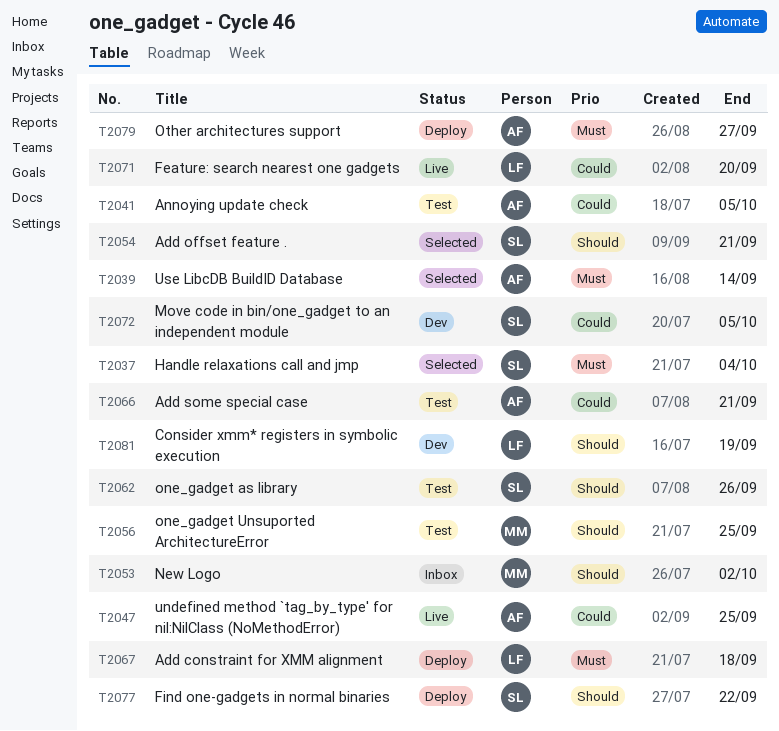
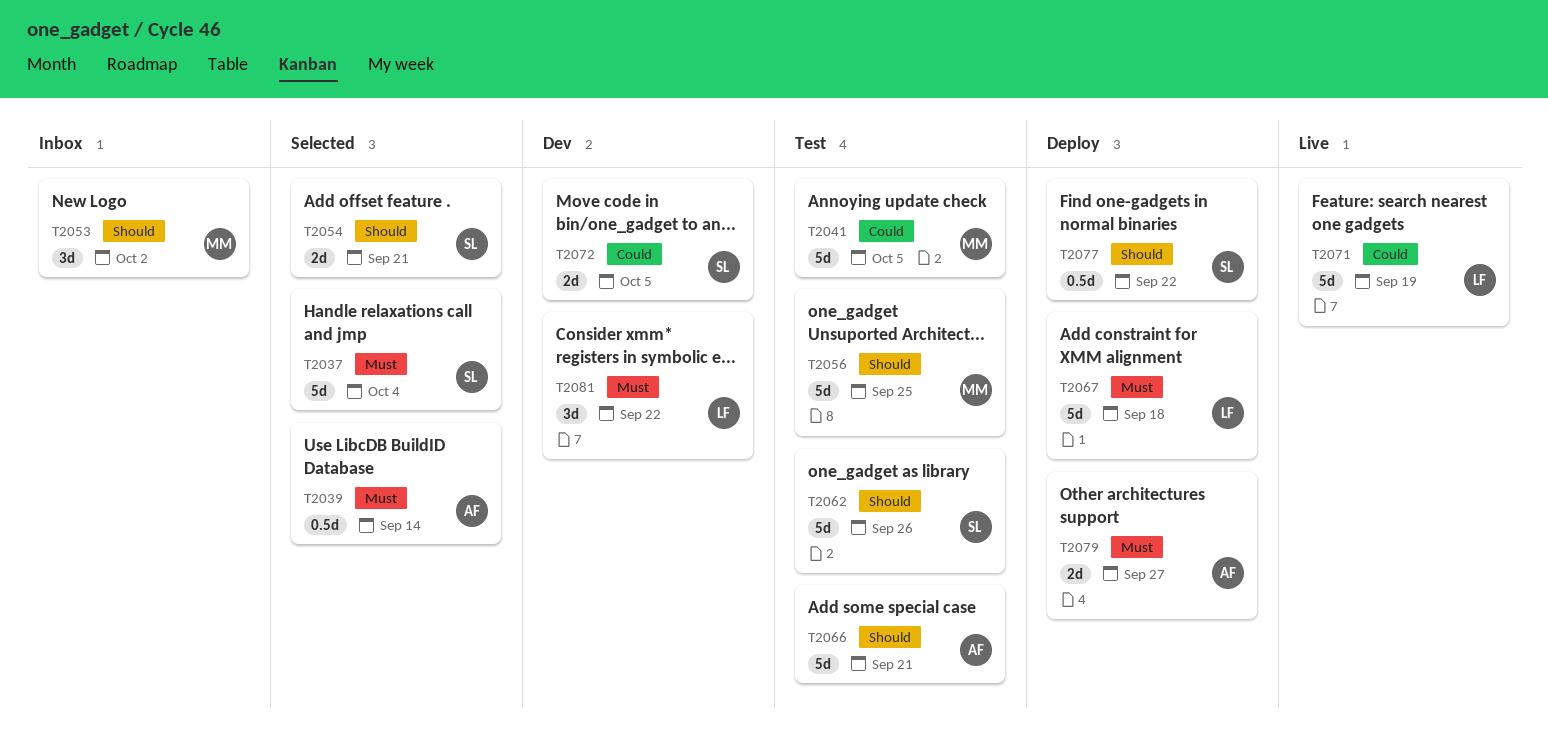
T2041, owner: AF -> MM
T2047: present -> none
T2066, priority: Could -> Should
T2071, due: Sep 20 -> Sep 19
T2081, priority: Should -> Must
T2081, due: Sep 19 -> Sep 22

